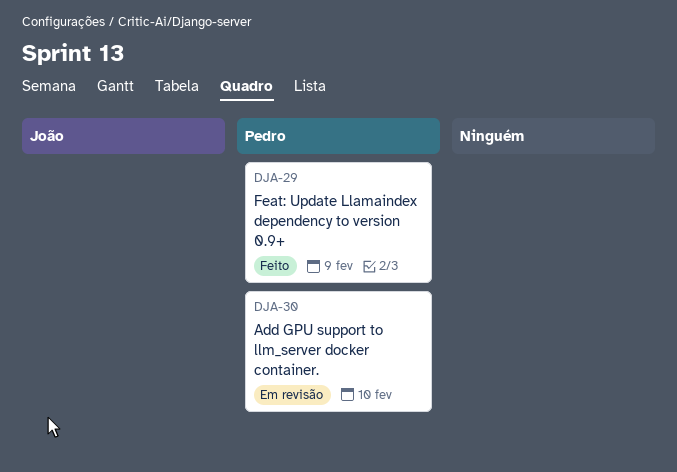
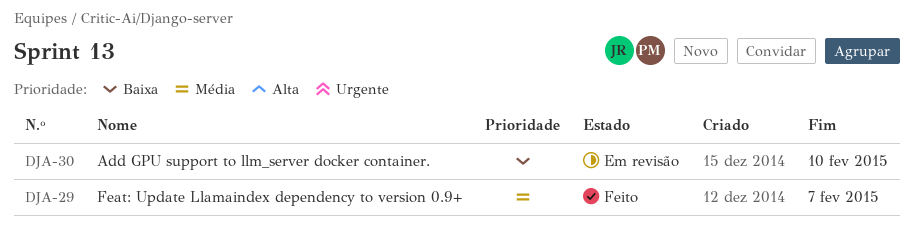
DJA-29, due: Feb 9 -> Feb 7

